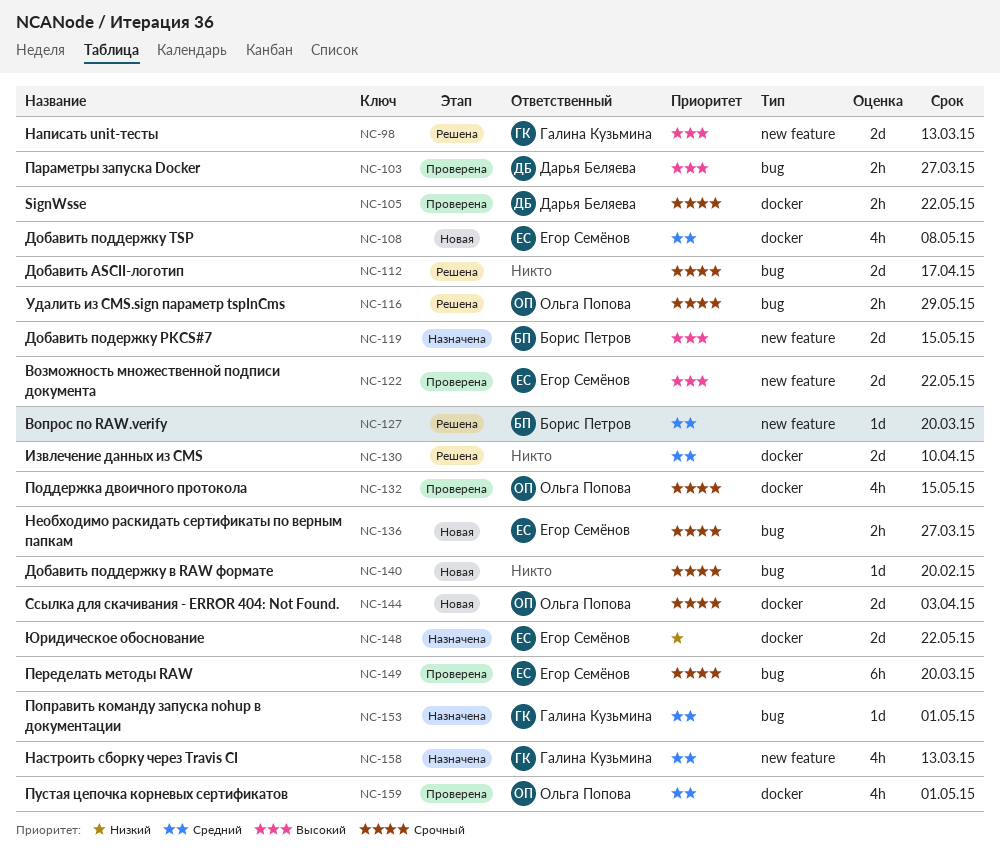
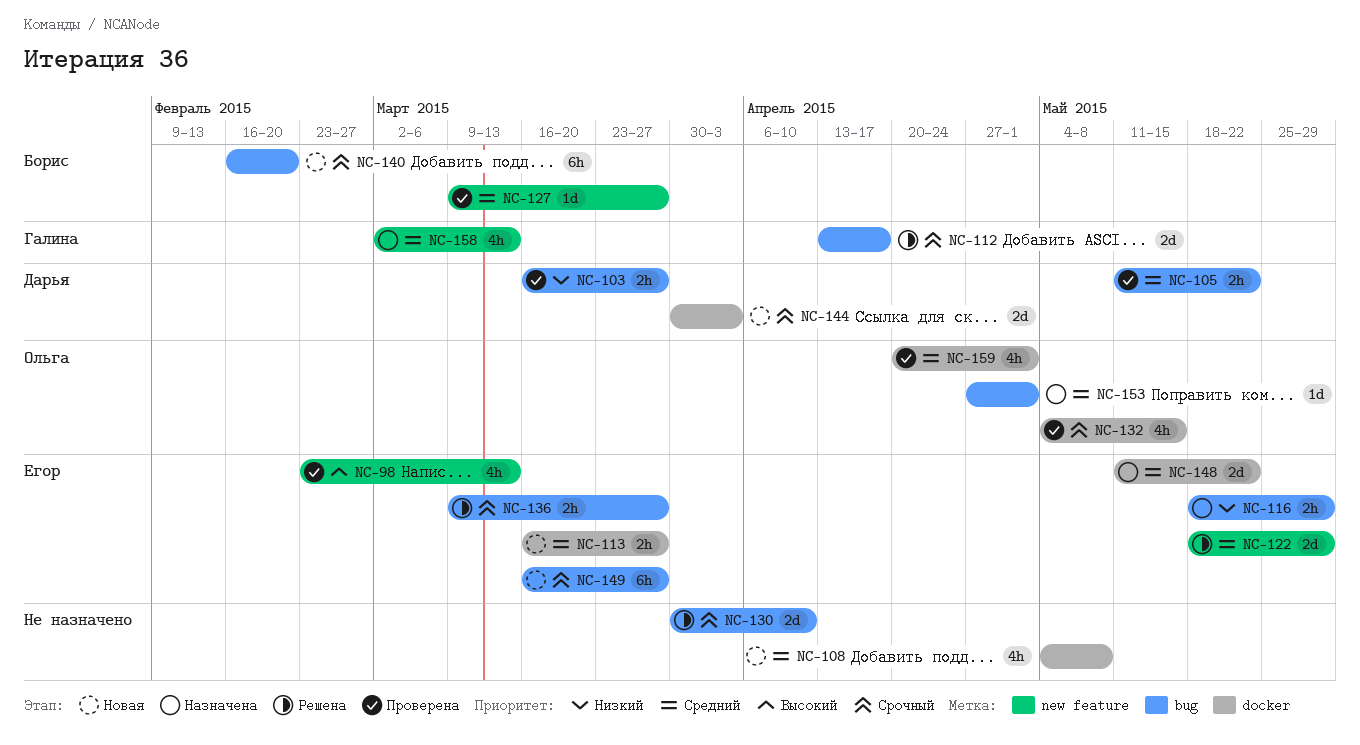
NC-98, status: Решена -> Проверена
NC-98, owner: Галина Кузьмина -> Егор Семёнов
NC-98, estimate: 2d -> 4h
NC-103, priority: Высокий -> Низкий
NC-105, priority: Срочный -> Средний
NC-105, label: docker -> bug
NC-108, owner: Егор Семёнов -> none
NC-112, owner: none -> Галина Кузьмина
NC-113: none -> present
NC-116, status: Решена -> Назначена
NC-116, owner: Ольга Попова -> Егор Семёнов
NC-116, priority: Срочный -> Низкий
NC-119: present -> none
NC-122, status: Проверена -> Решена
NC-122, priority: Высокий -> Средний
NC-122, due: May 22 -> May 29
NC-127, status: Решена -> Проверена
NC-127, due: Mar 20 -> Mar 27
NC-130, priority: Средний -> Срочный
NC-130, label: docker -> bug
NC-136, status: Новая -> Решена
NC-140, owner: none -> Борис Петров
NC-140, estimate: 1d -> 6h
NC-144, owner: Ольга Попова -> Дарья Беляева
NC-148, priority: Низкий -> Средний
NC-149, status: Проверена -> Новая
NC-149, due: Mar 20 -> Mar 27
NC-153, owner: Галина Кузьмина -> Ольга Попова

